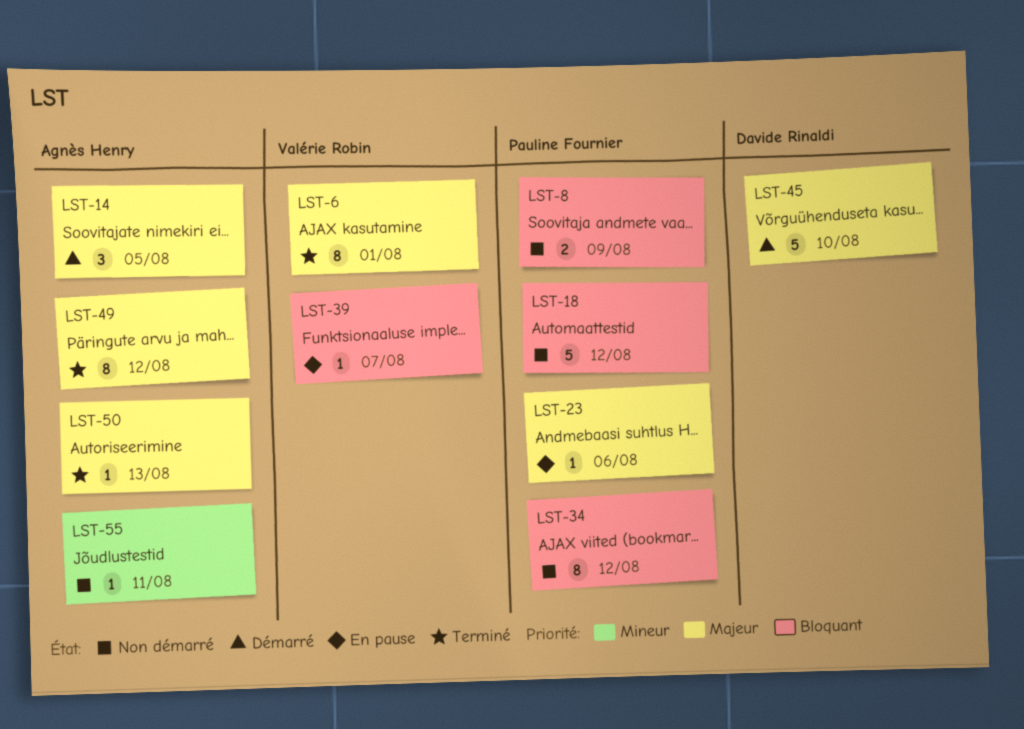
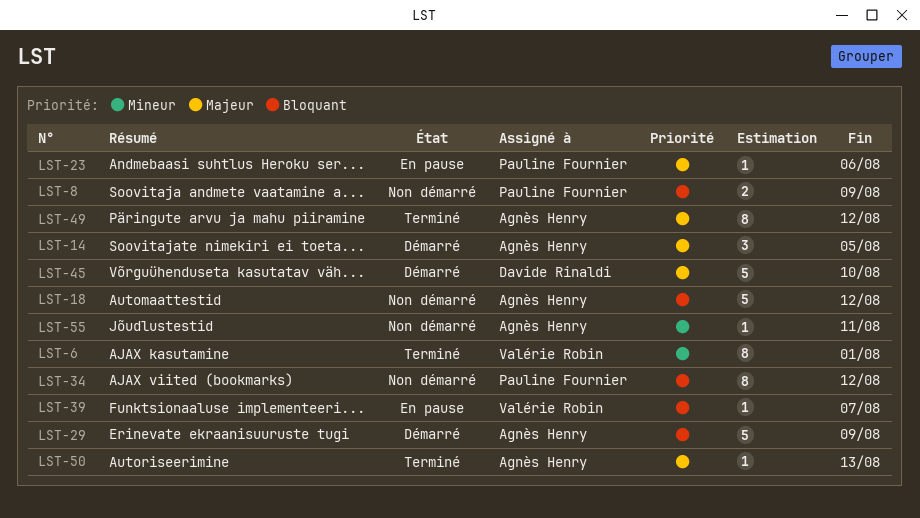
LST-6, priority: Majeur -> Mineur
LST-18, owner: Pauline Fournier -> Agnès Henry
LST-29: none -> present

